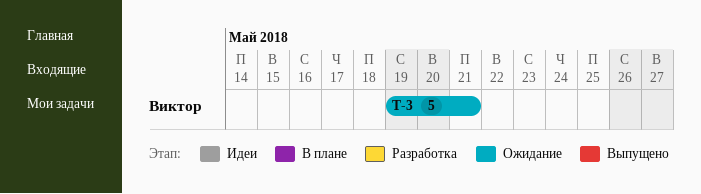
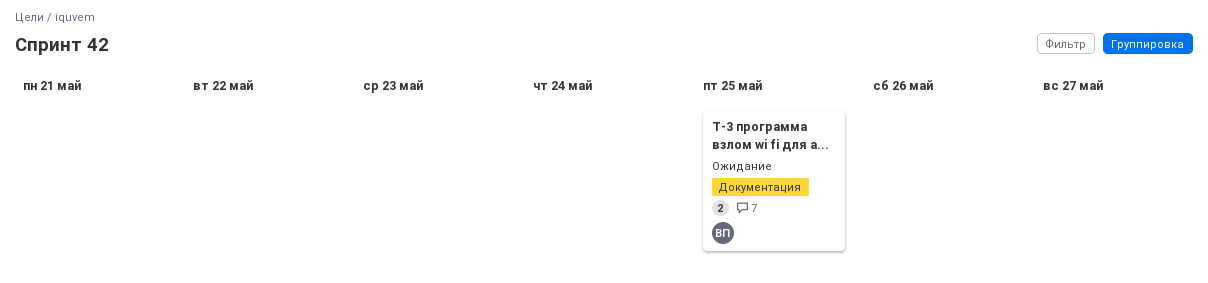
T-3, estimate: 5 -> 2
T-3, due: May 21 -> May 25

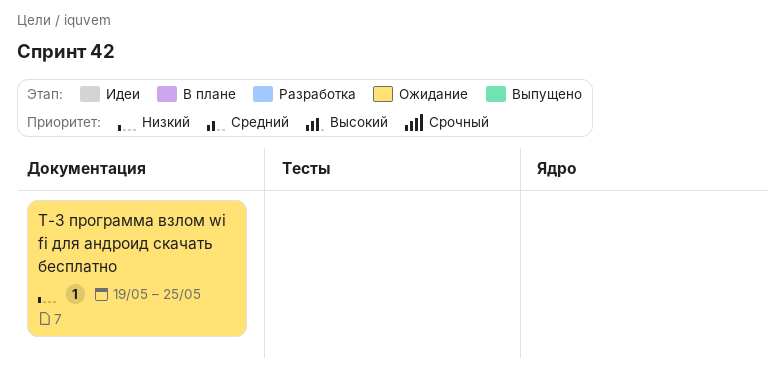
T-3, estimate: 2 -> 1

